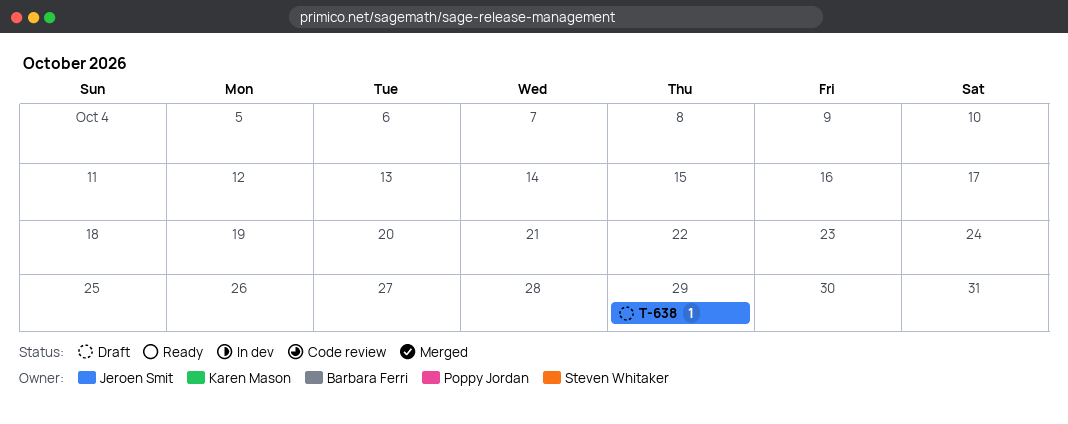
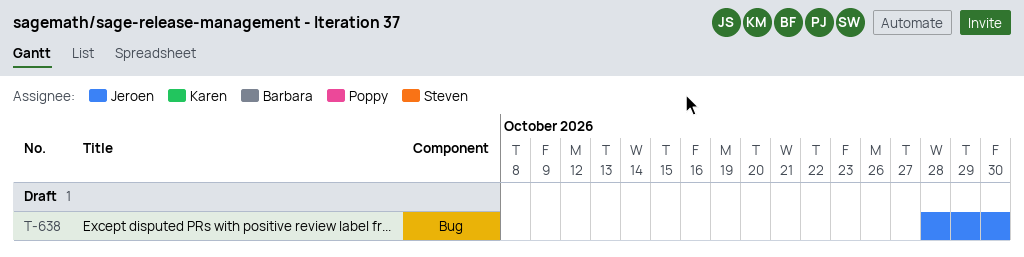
T-638, start: Oct 29 -> Oct 28
T-638, due: Oct 29 -> Oct 30

